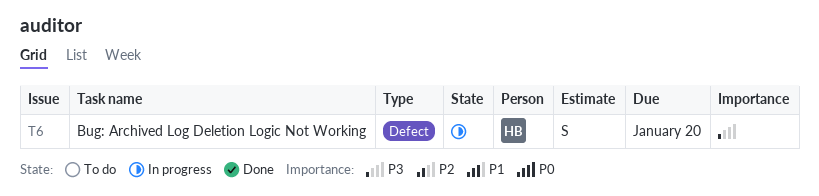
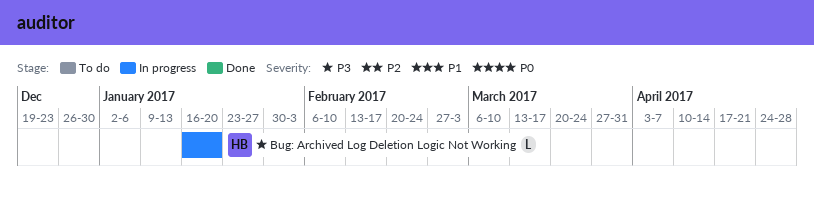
Bug: Archived Log Deletion Logic Not Working, estimate: S -> L

